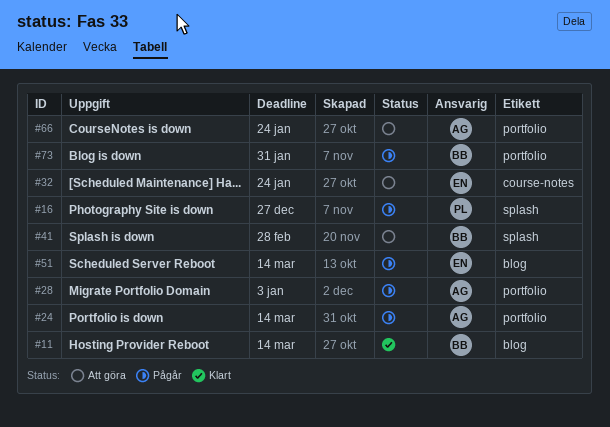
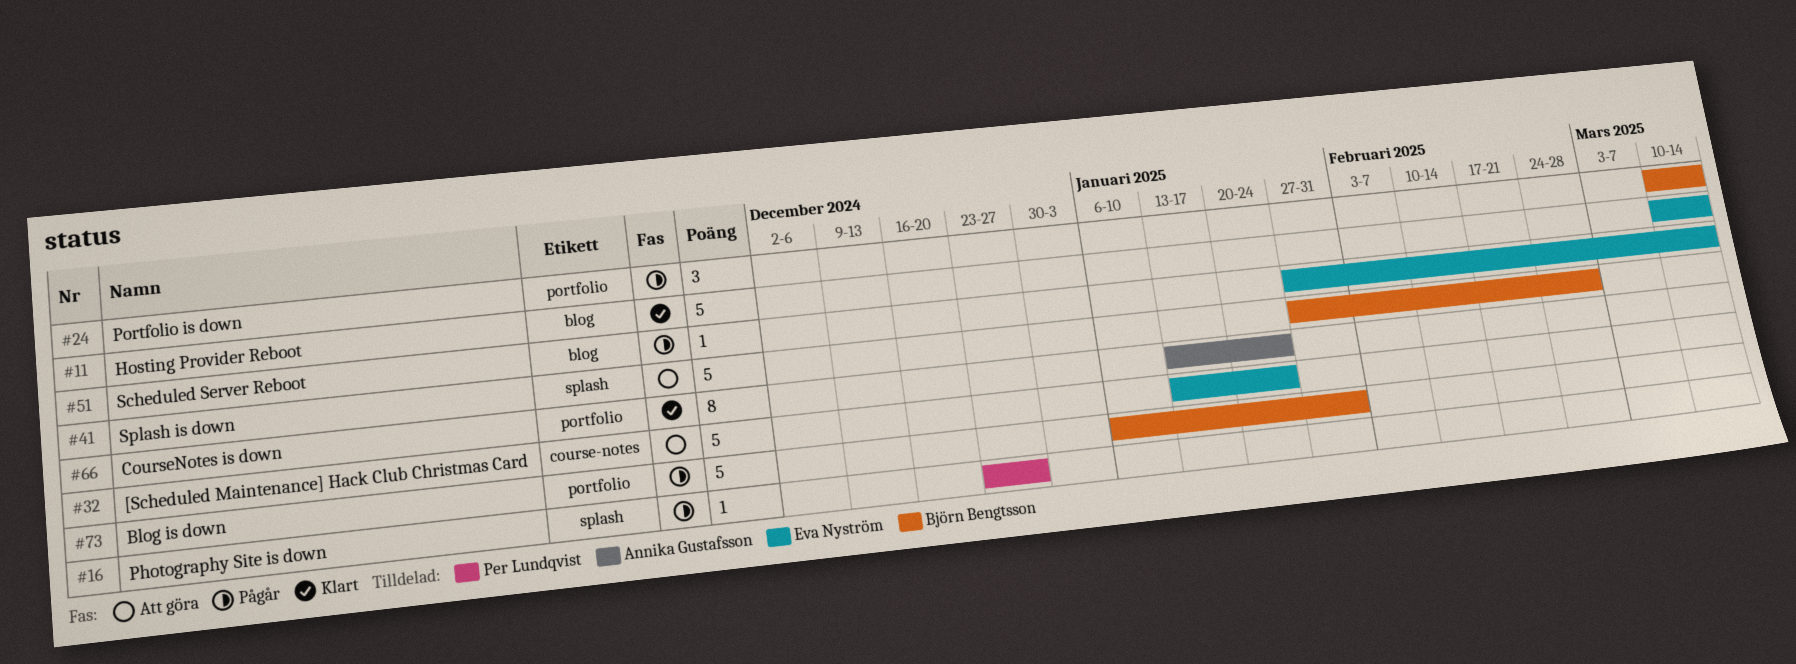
#11, owner: Björn Bengtsson -> Eva Nyström
#24, owner: Annika Gustafsson -> Björn Bengtsson
#28: present -> none
#66, status: Att göra -> Klart

